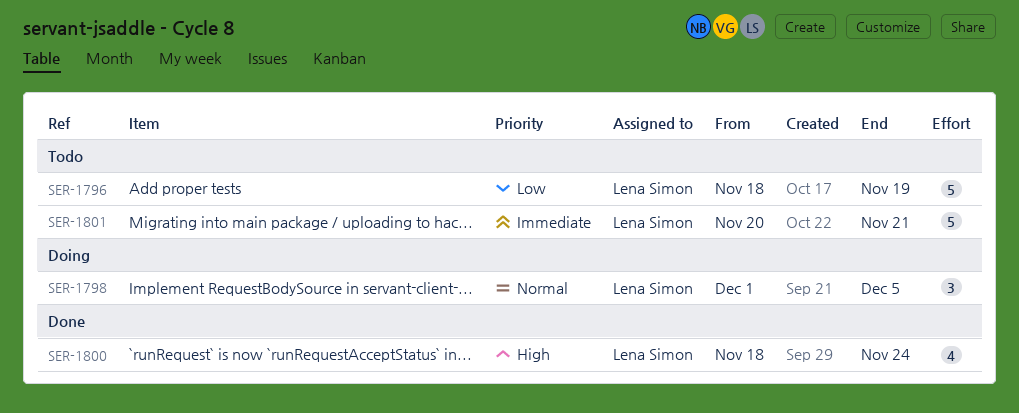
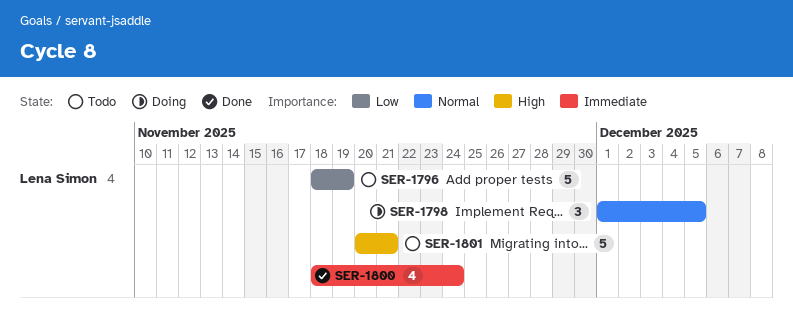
SER-1800, priority: High -> Immediate
SER-1801, priority: Immediate -> High

